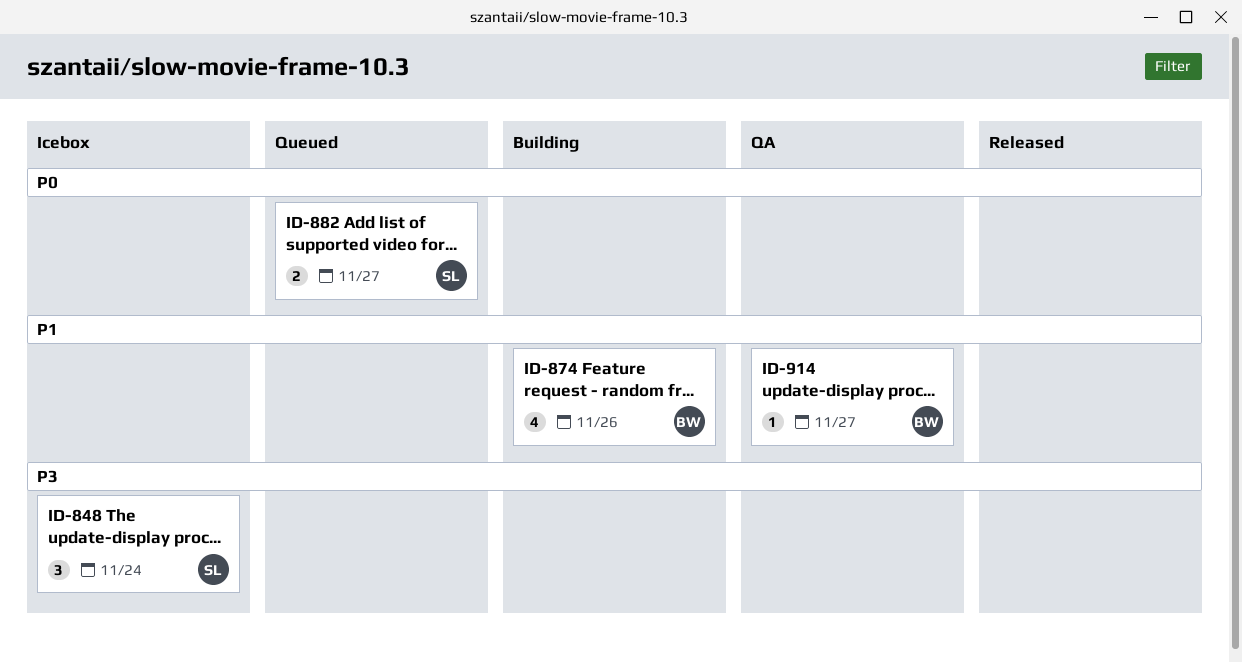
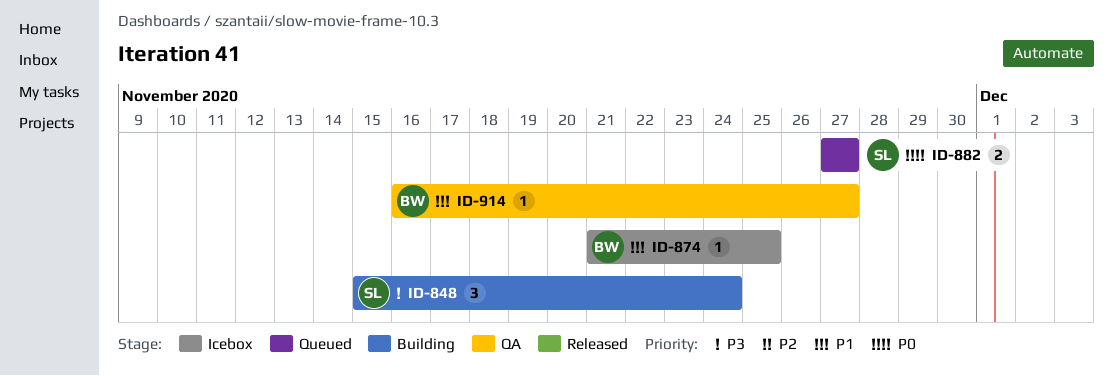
ID-848, status: Icebox -> Building
ID-874, status: Building -> Icebox
ID-874, estimate: 4 -> 1
ID-874, due: Nov 26 -> Nov 25

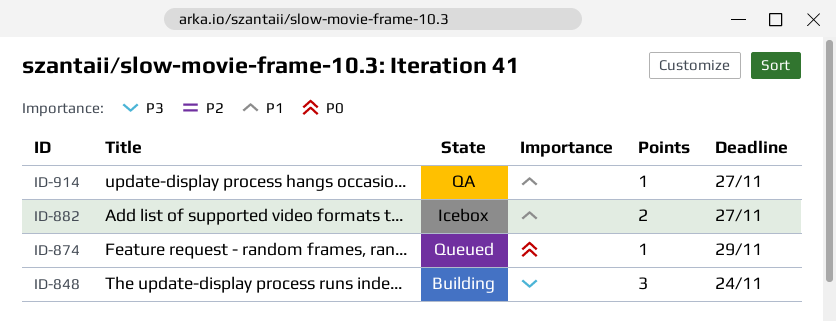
ID-874, status: Icebox -> Queued
ID-874, priority: P1 -> P0
ID-874, due: Nov 25 -> Nov 29
ID-882, status: Queued -> Icebox
ID-882, priority: P0 -> P1

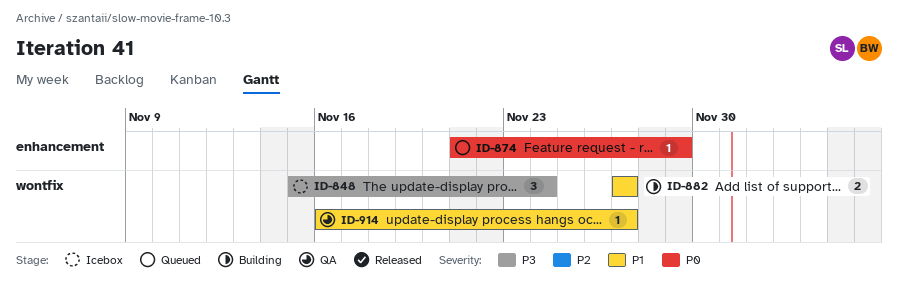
ID-848, status: Building -> Icebox
ID-882, status: Icebox -> Building

